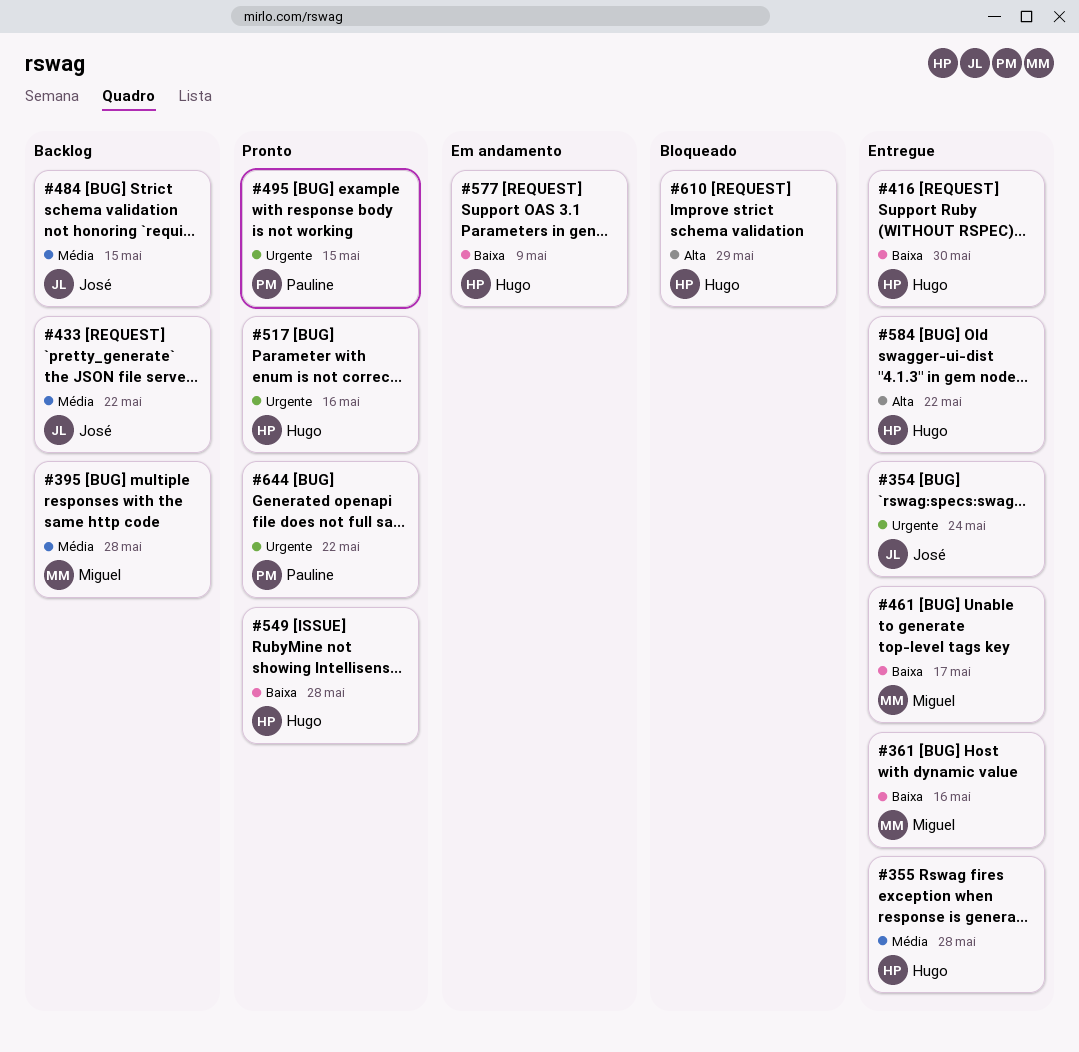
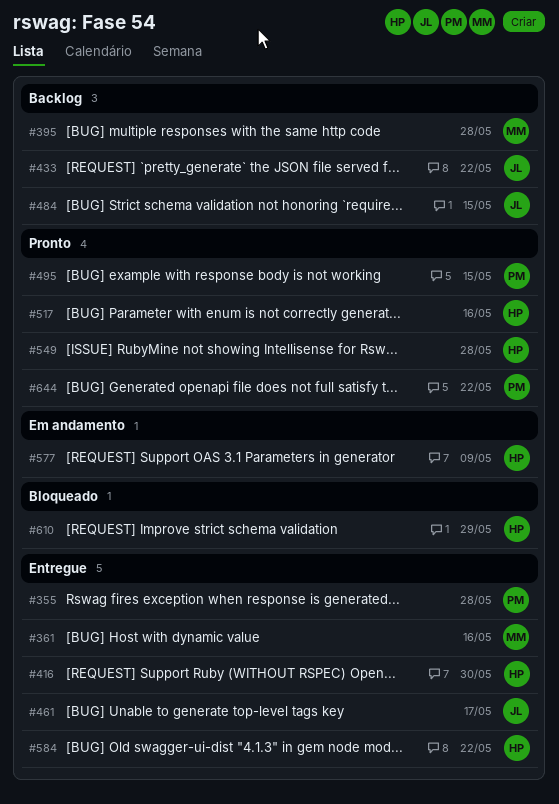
#354: present -> none
#355, owner: Hugo -> Pauline
#461, owner: Miguel -> José

